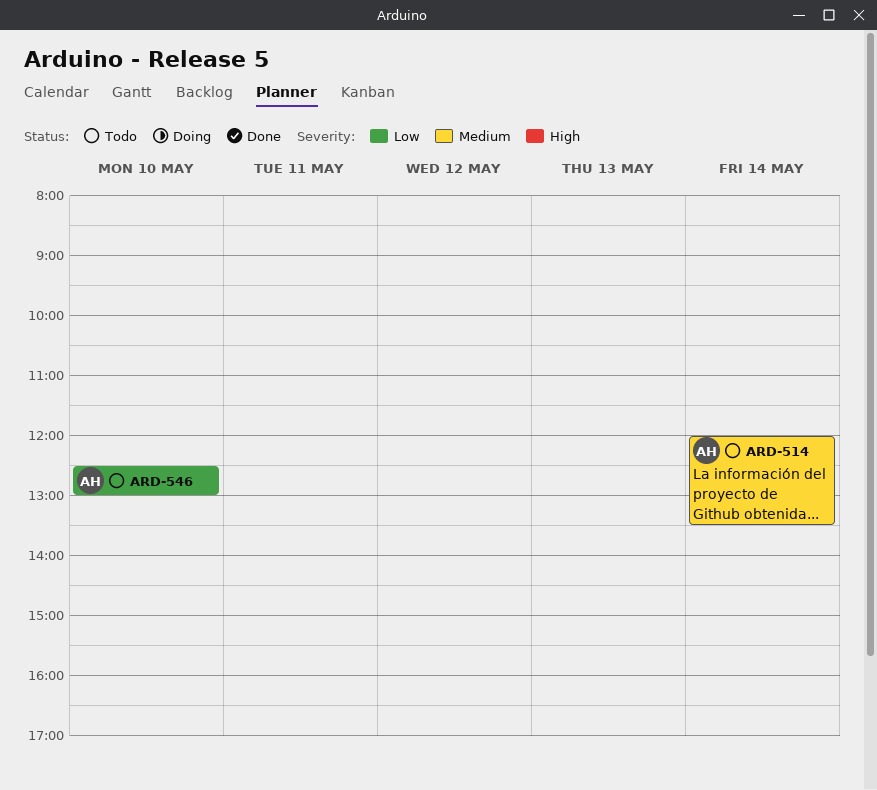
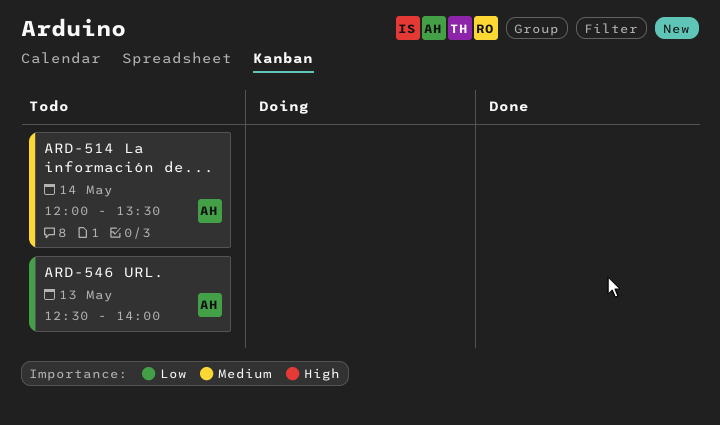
ARD-546, day: May 10 -> May 13
ARD-546, ends: 13:00 -> 14:00

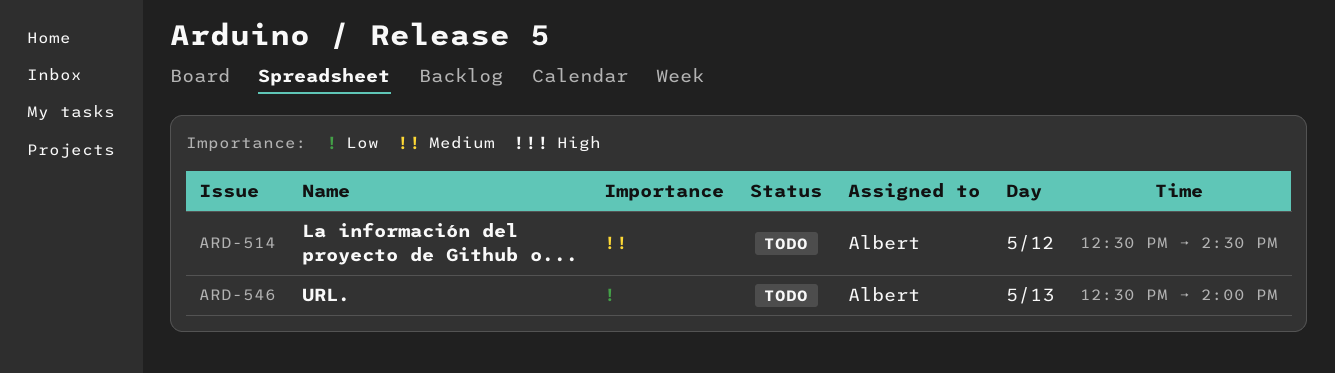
ARD-514, day: May 14 -> May 12
ARD-514, begins: 12:00 -> 12:30
ARD-514, ends: 13:30 -> 14:30

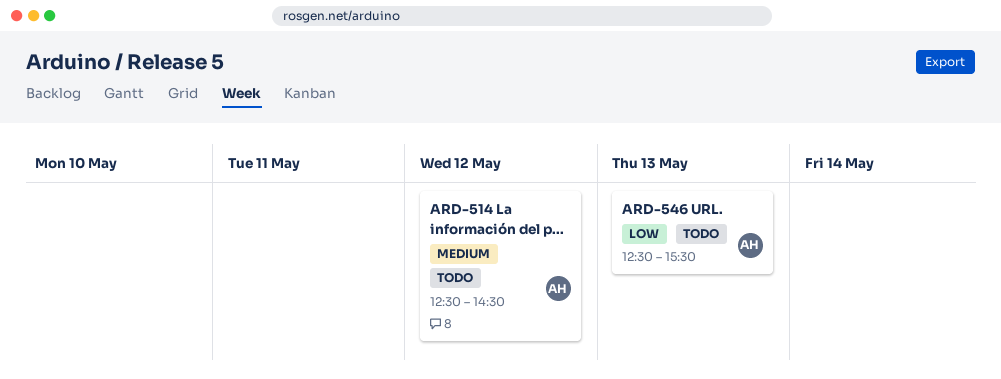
ARD-546, ends: 14:00 -> 15:30

